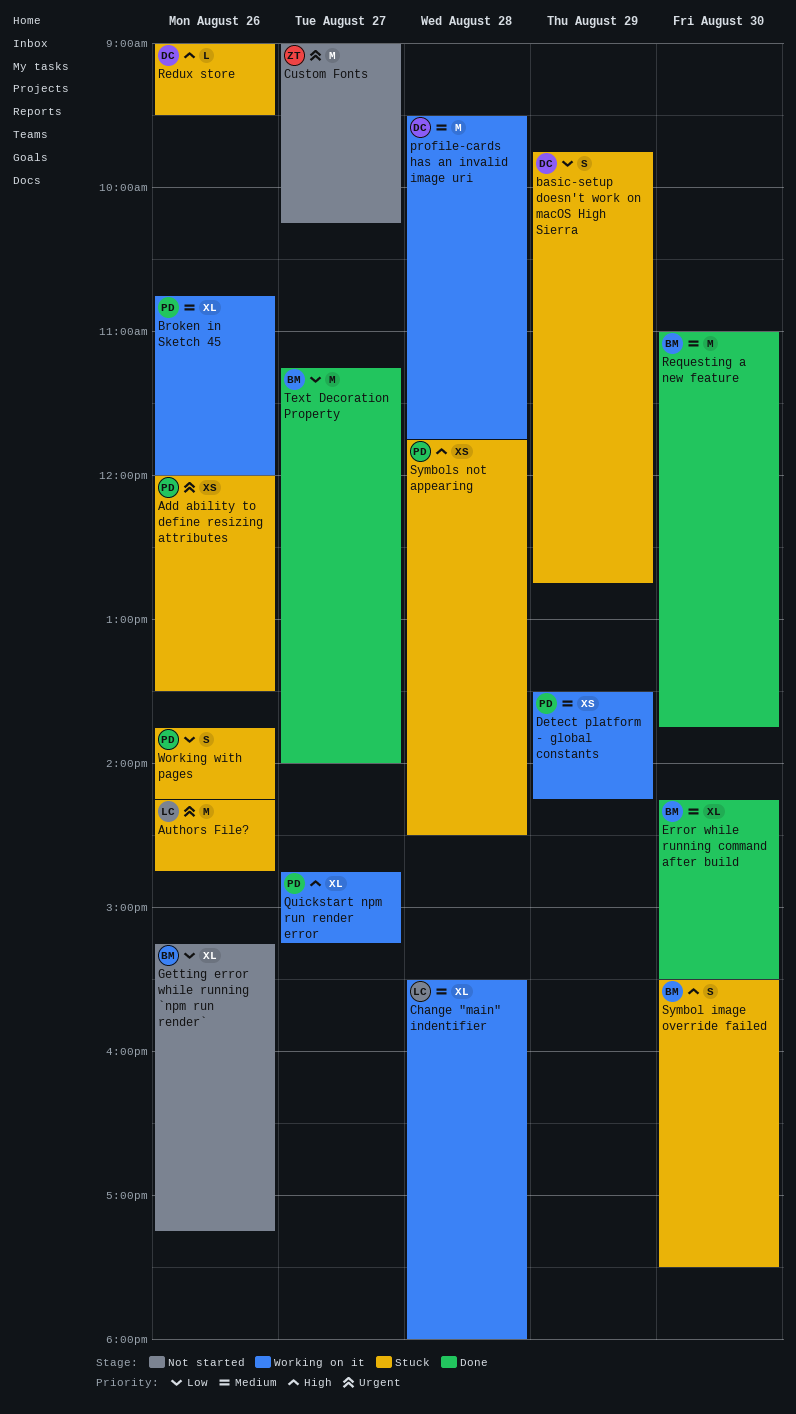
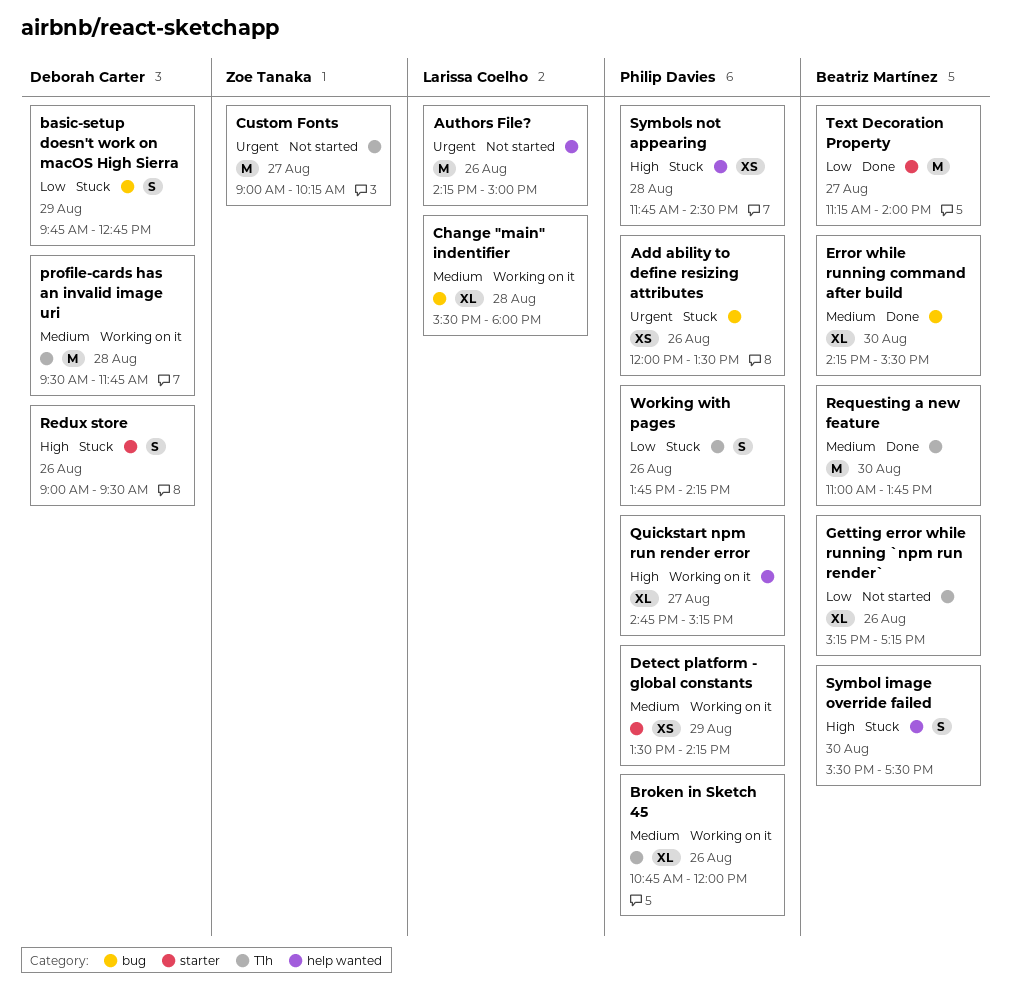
Authors File?, status: Stuck -> Not started
Authors File?, ends: 14:45 -> 15:00
Redux store, estimate: L -> S

